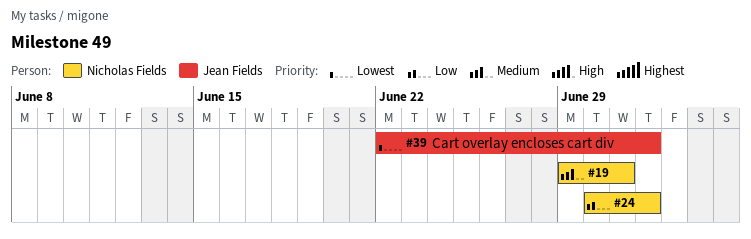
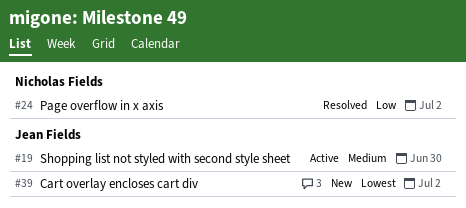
#19, owner: Nicholas Fields -> Jean Fields
#19, due: Jul 1 -> Jun 30

